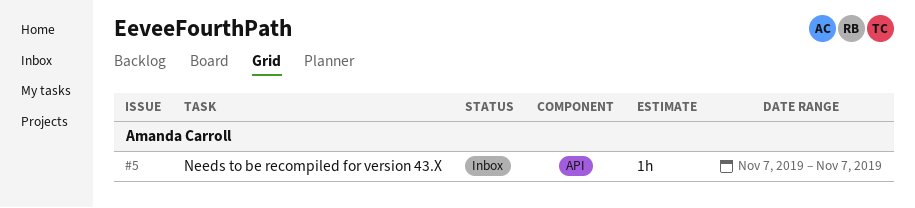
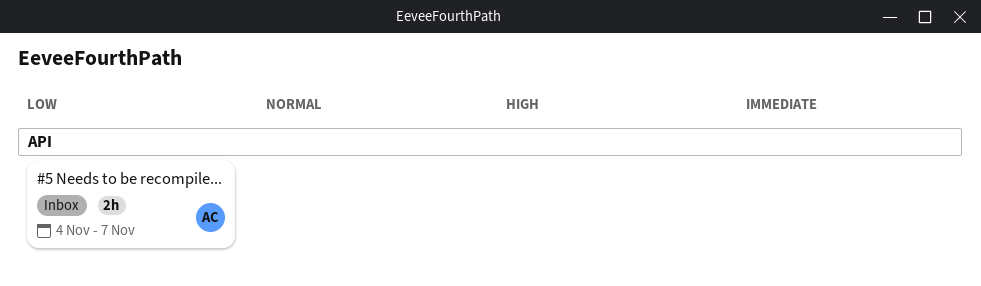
#5, estimate: 1h -> 2h
#5, start: Nov 7 -> Nov 4

